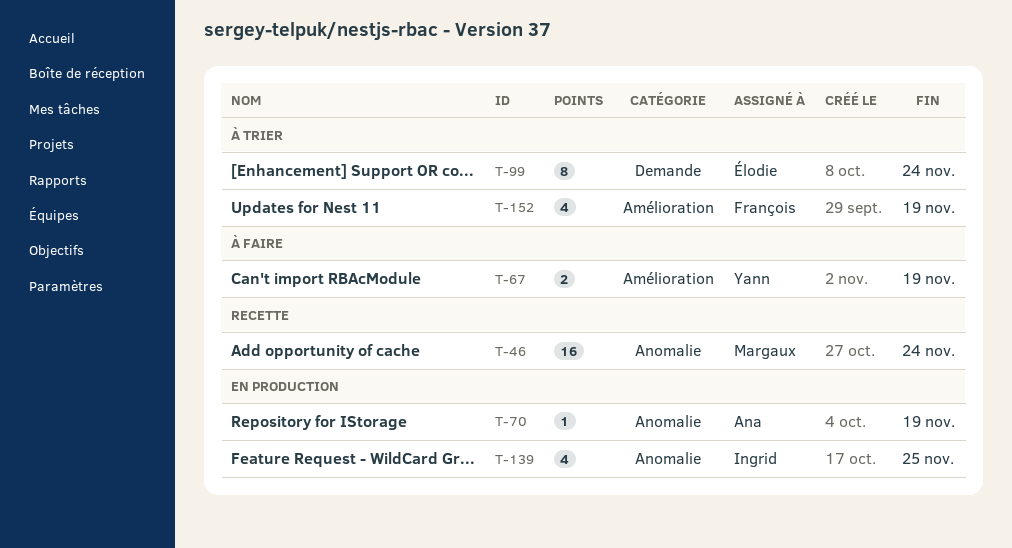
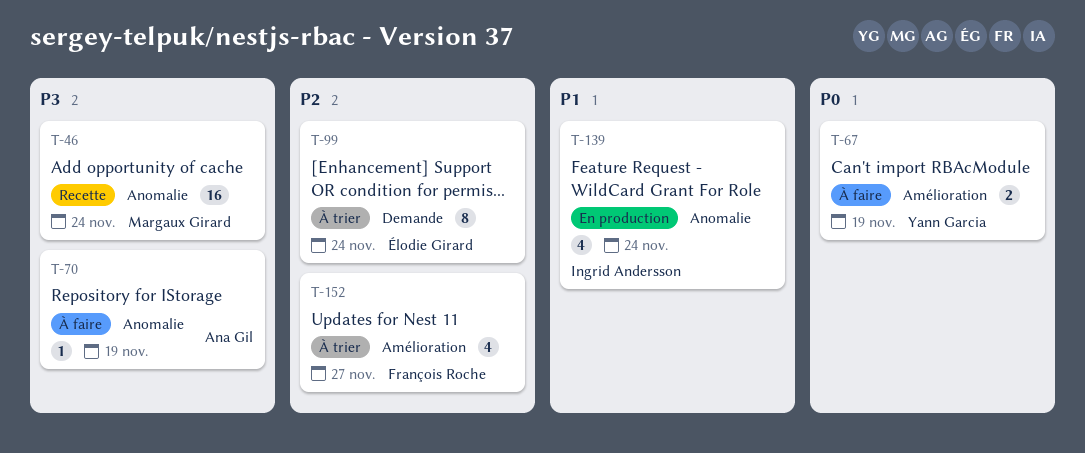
T-70, status: En production -> À faire
T-139, due: Nov 25 -> Nov 24
T-152, due: Nov 19 -> Nov 27

